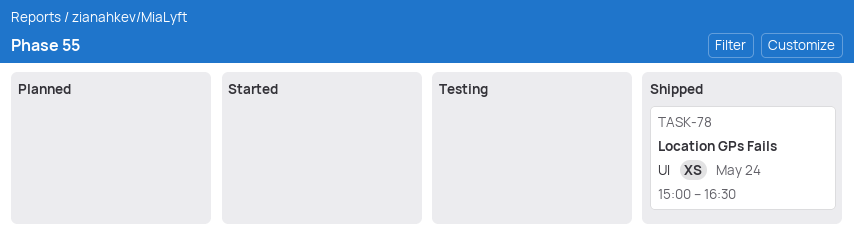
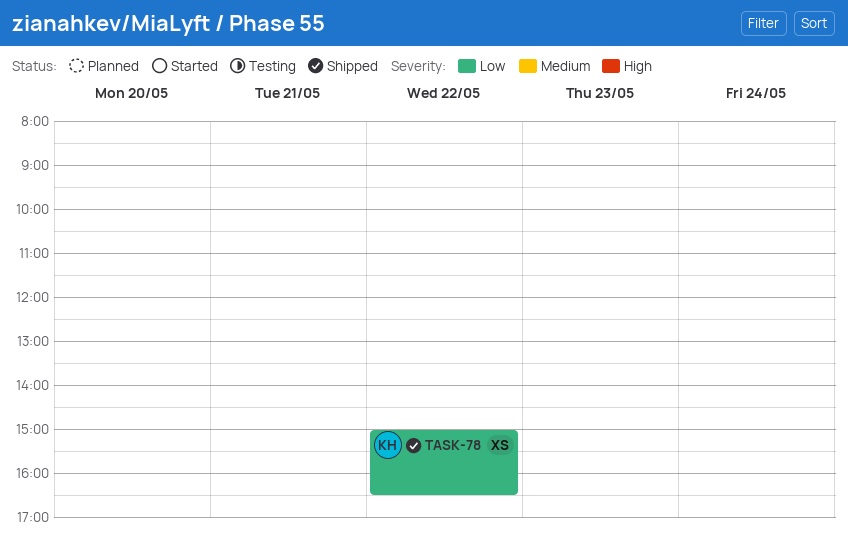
TASK-78, day: May 24 -> May 22

